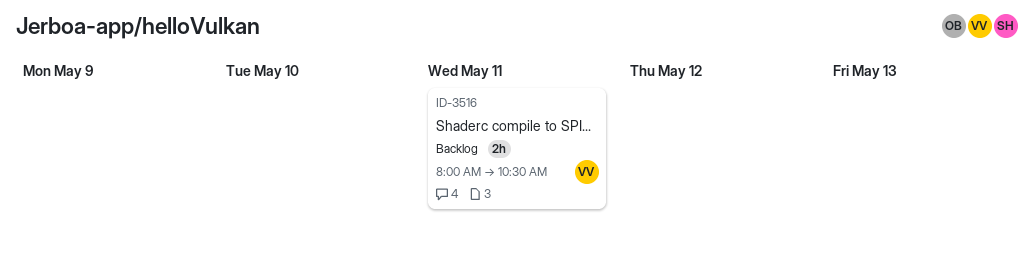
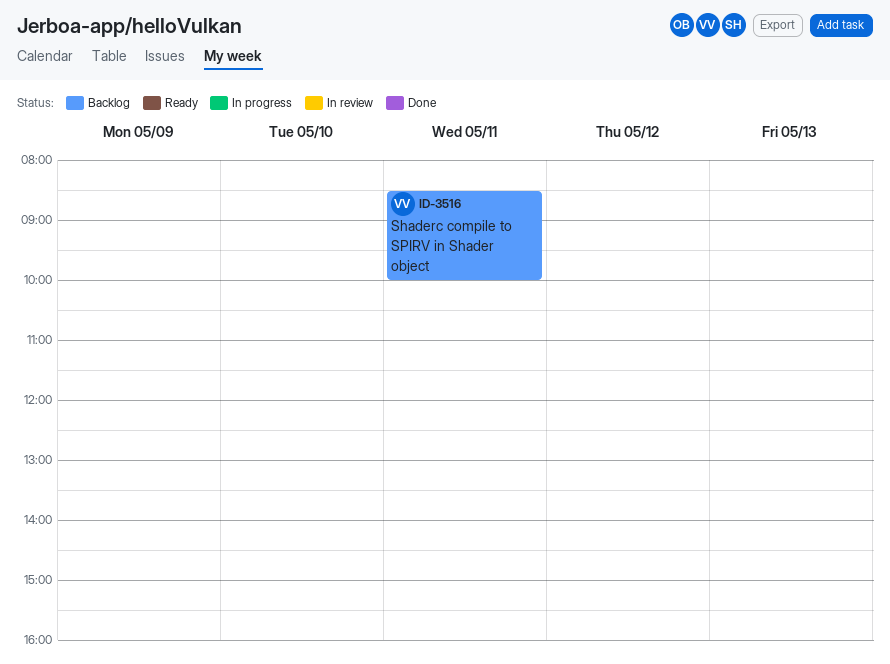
ID-3516, begins: 08:00 -> 08:30
ID-3516, ends: 10:30 -> 10:00

